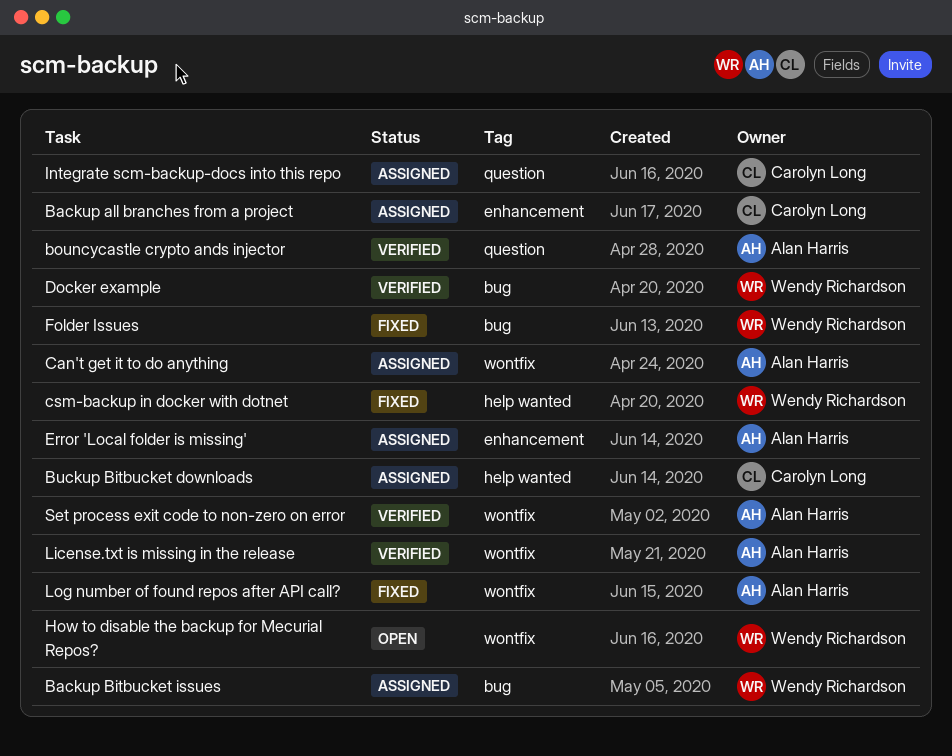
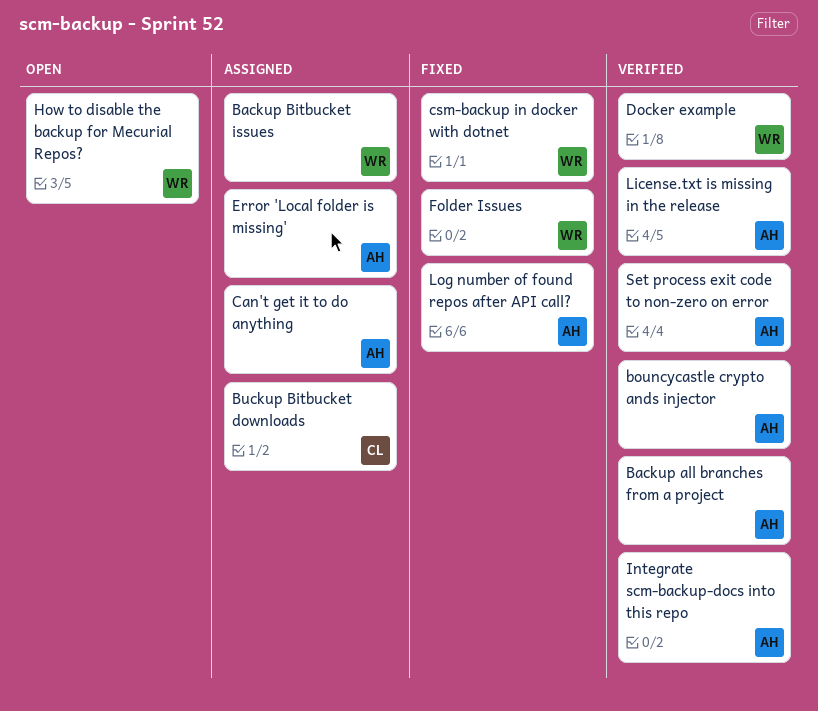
Backup all branches from a project, status: Assigned -> Verified
Backup all branches from a project, owner: Carolyn Long -> Alan Harris
Integrate scm-backup-docs into this repo, status: Assigned -> Verified
Integrate scm-backup-docs into this repo, owner: Carolyn Long -> Alan Harris

